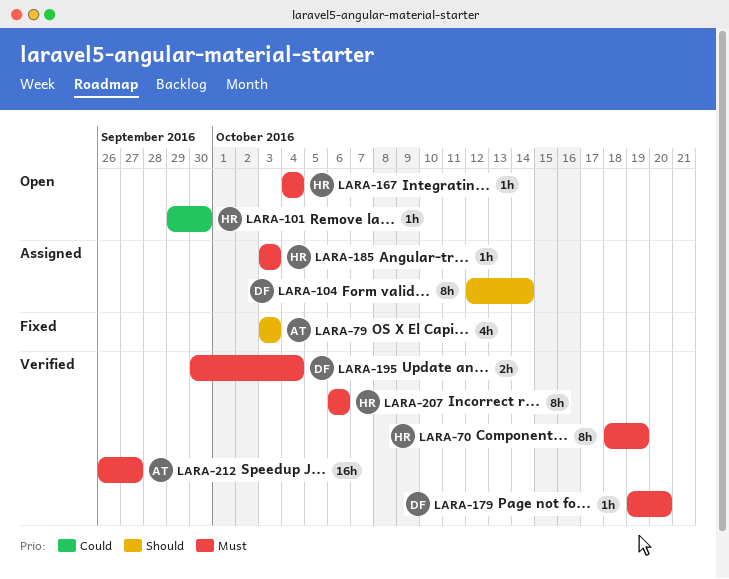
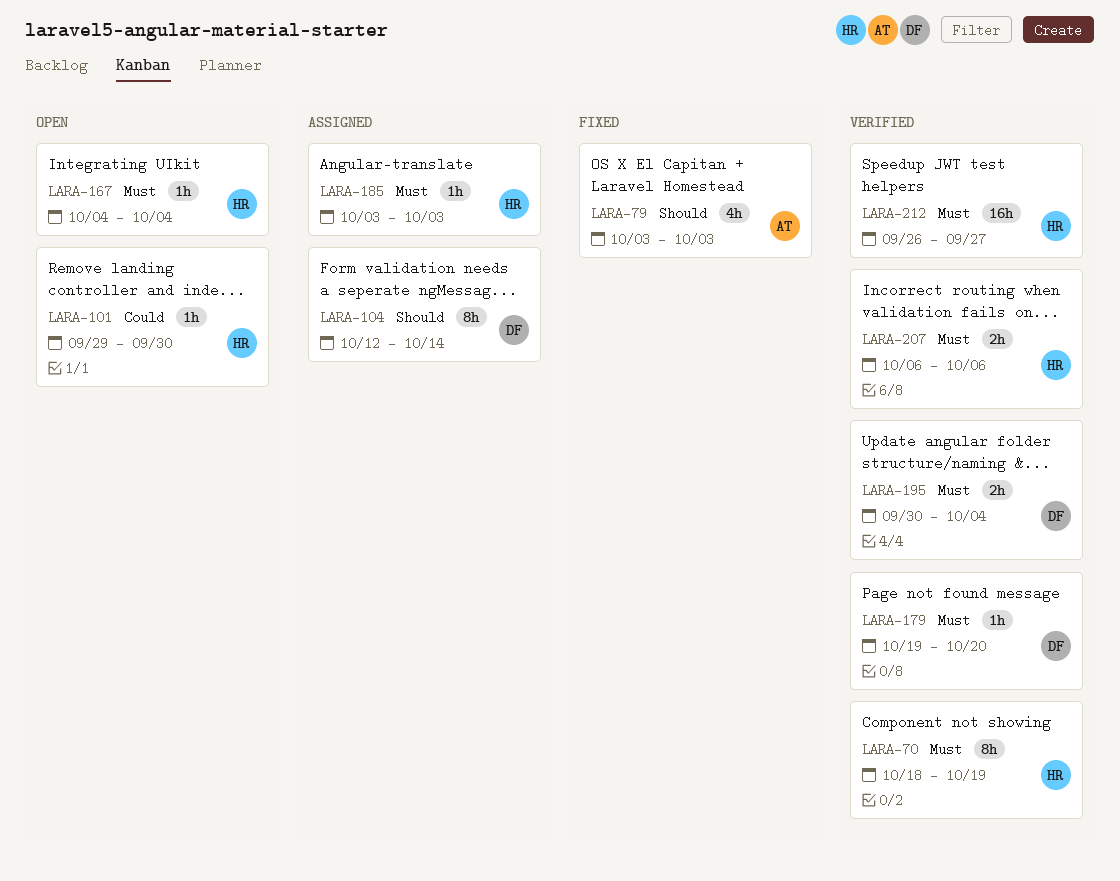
LARA-207, estimate: 8h -> 2h
LARA-212, owner: AT -> HR

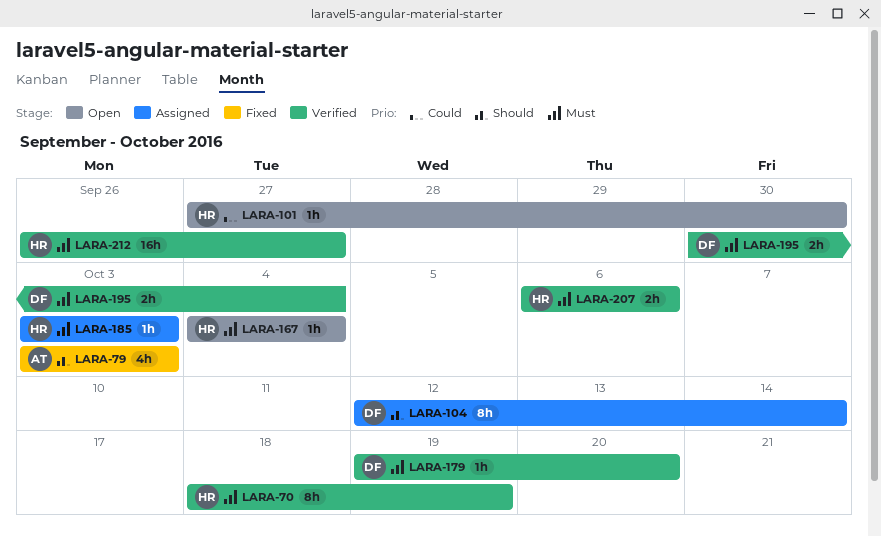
LARA-101, start: Sep 29 -> Sep 27

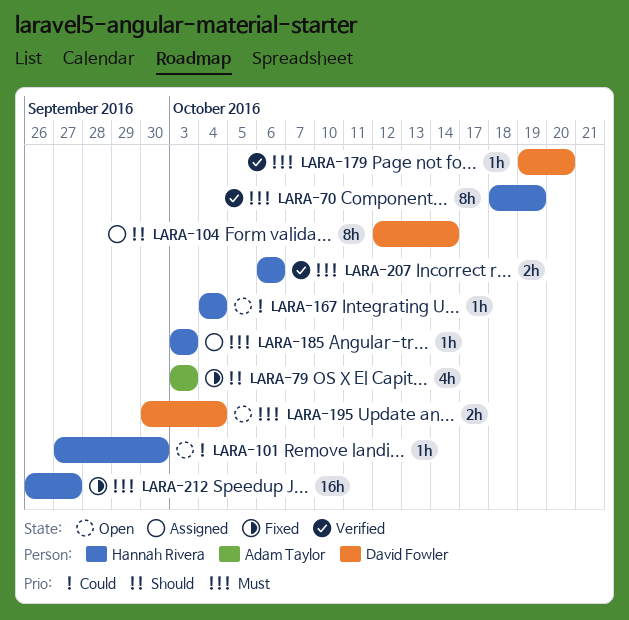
LARA-167, priority: Must -> Could
LARA-195, status: Verified -> Open
LARA-212, status: Verified -> Fixed

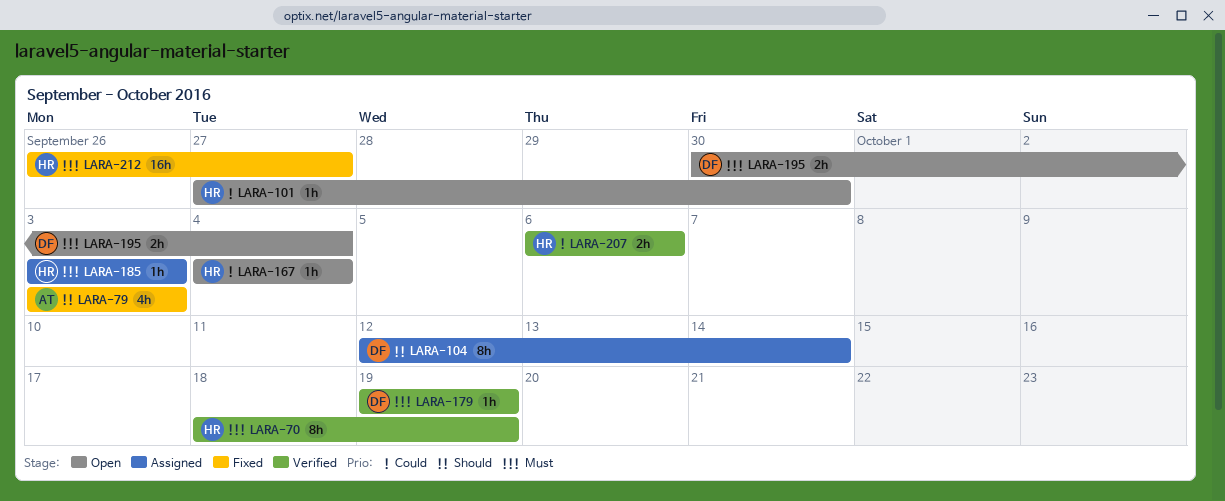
LARA-179, due: Oct 20 -> Oct 19
LARA-207, priority: Must -> Could

